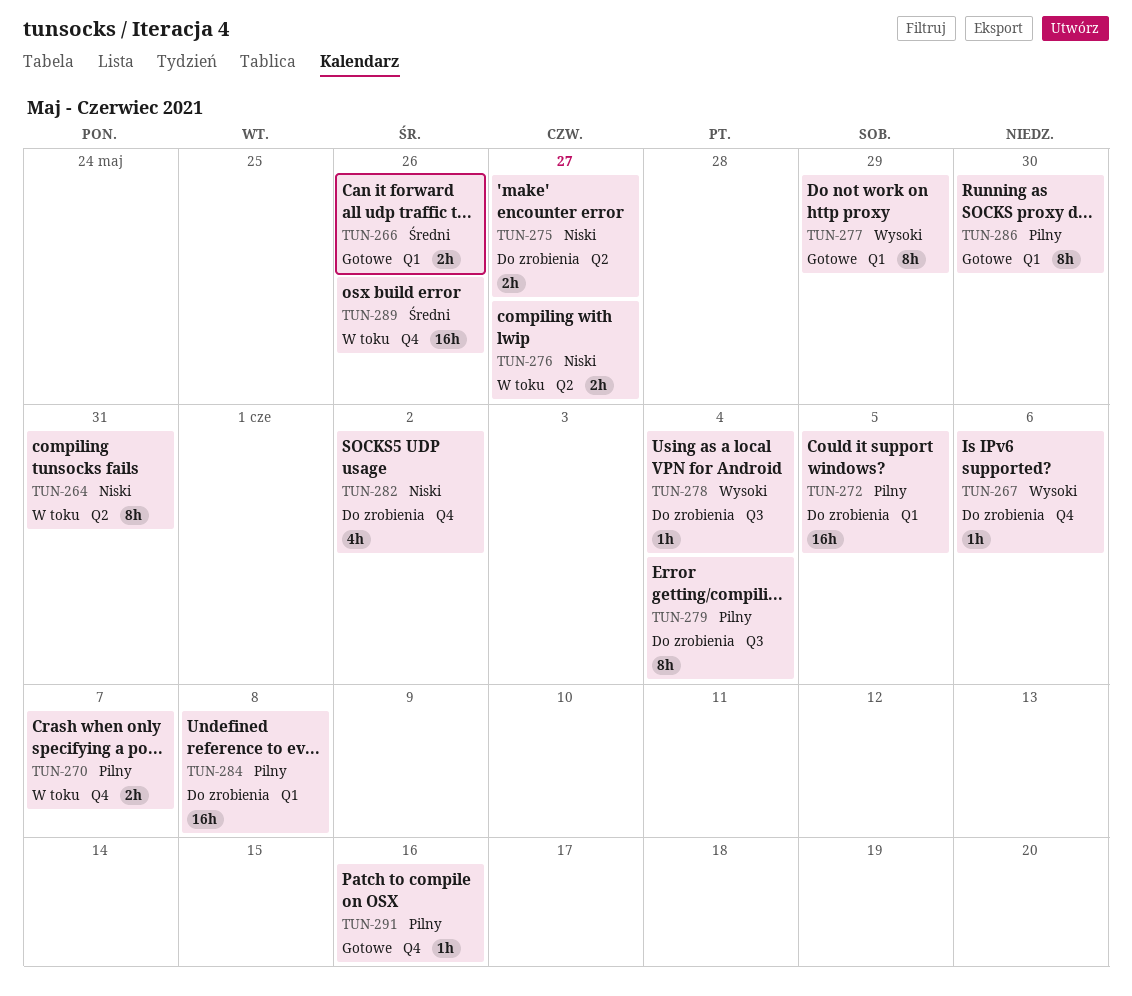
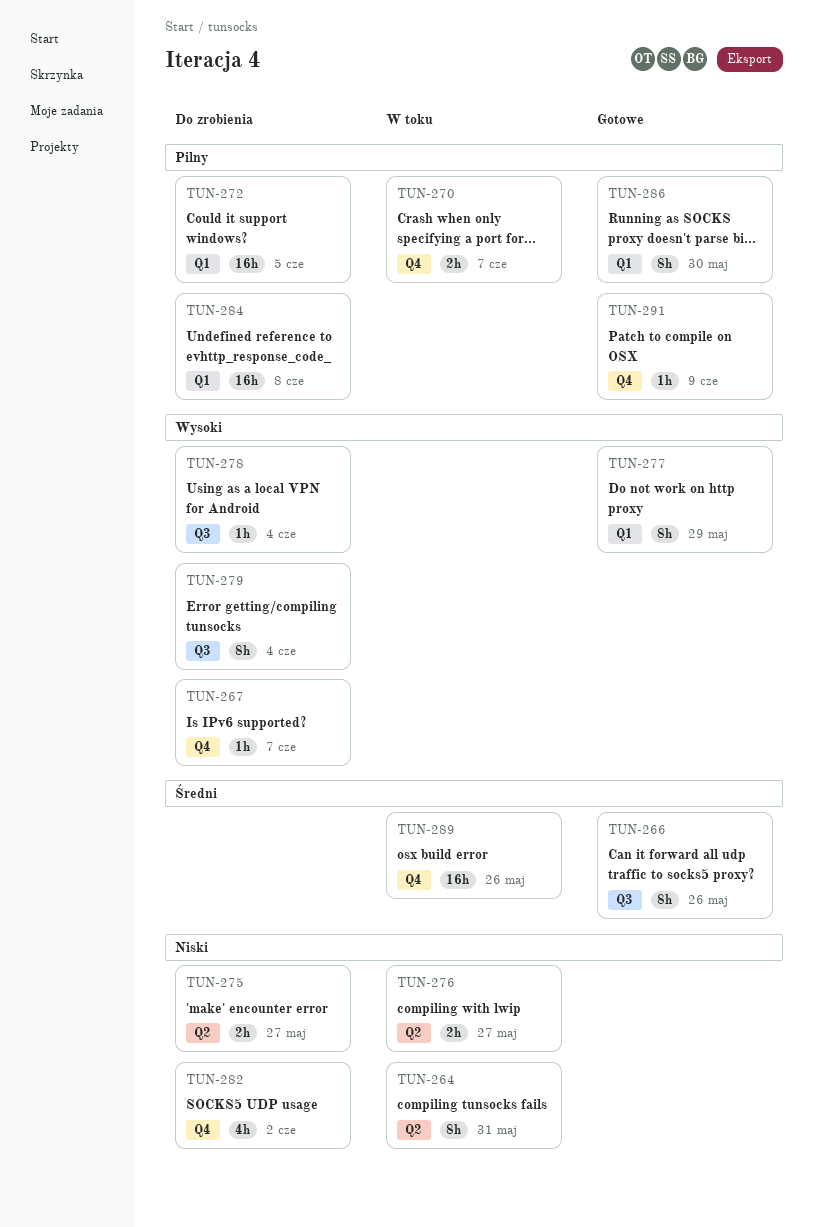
TUN-266, label: Q1 -> Q3
TUN-266, estimate: 2h -> 8h
TUN-267, due: Jun 6 -> Jun 7
TUN-279, priority: Pilny -> Wysoki
TUN-291, due: Jun 16 -> Jun 9

